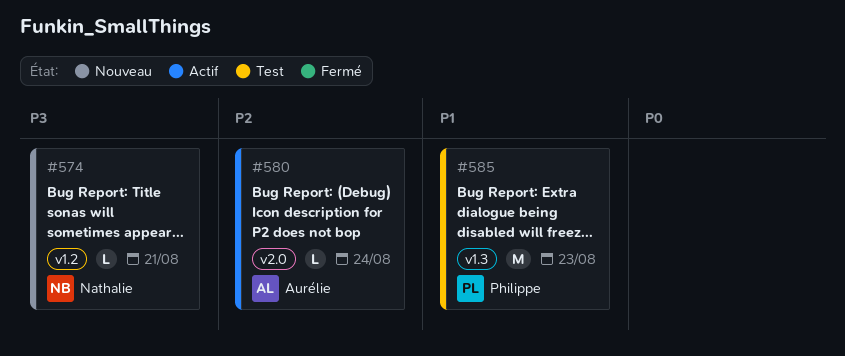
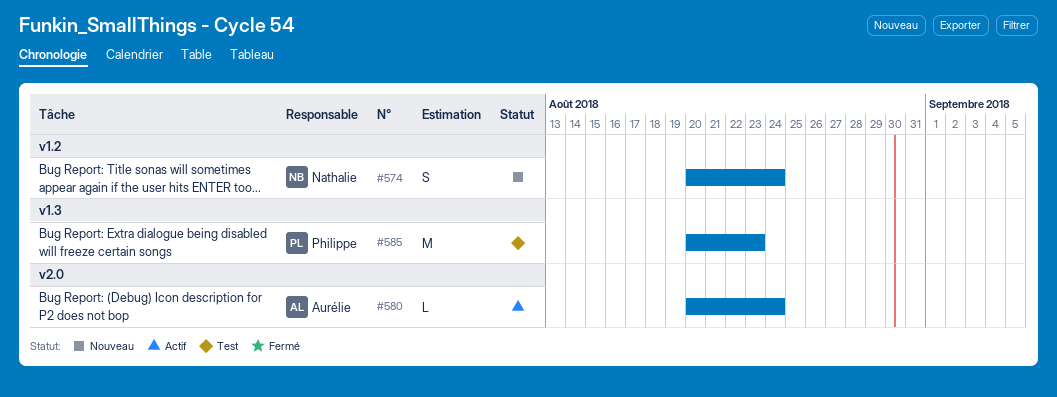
#574, estimate: L -> S
#574, due: Aug 21 -> Aug 24

